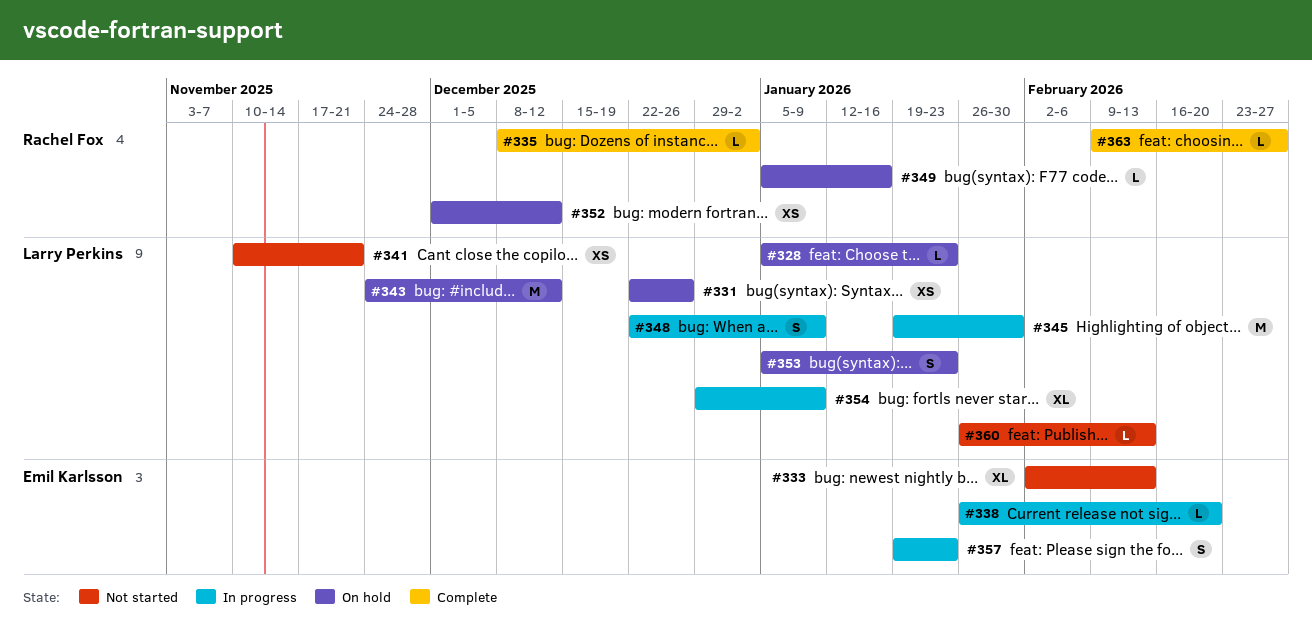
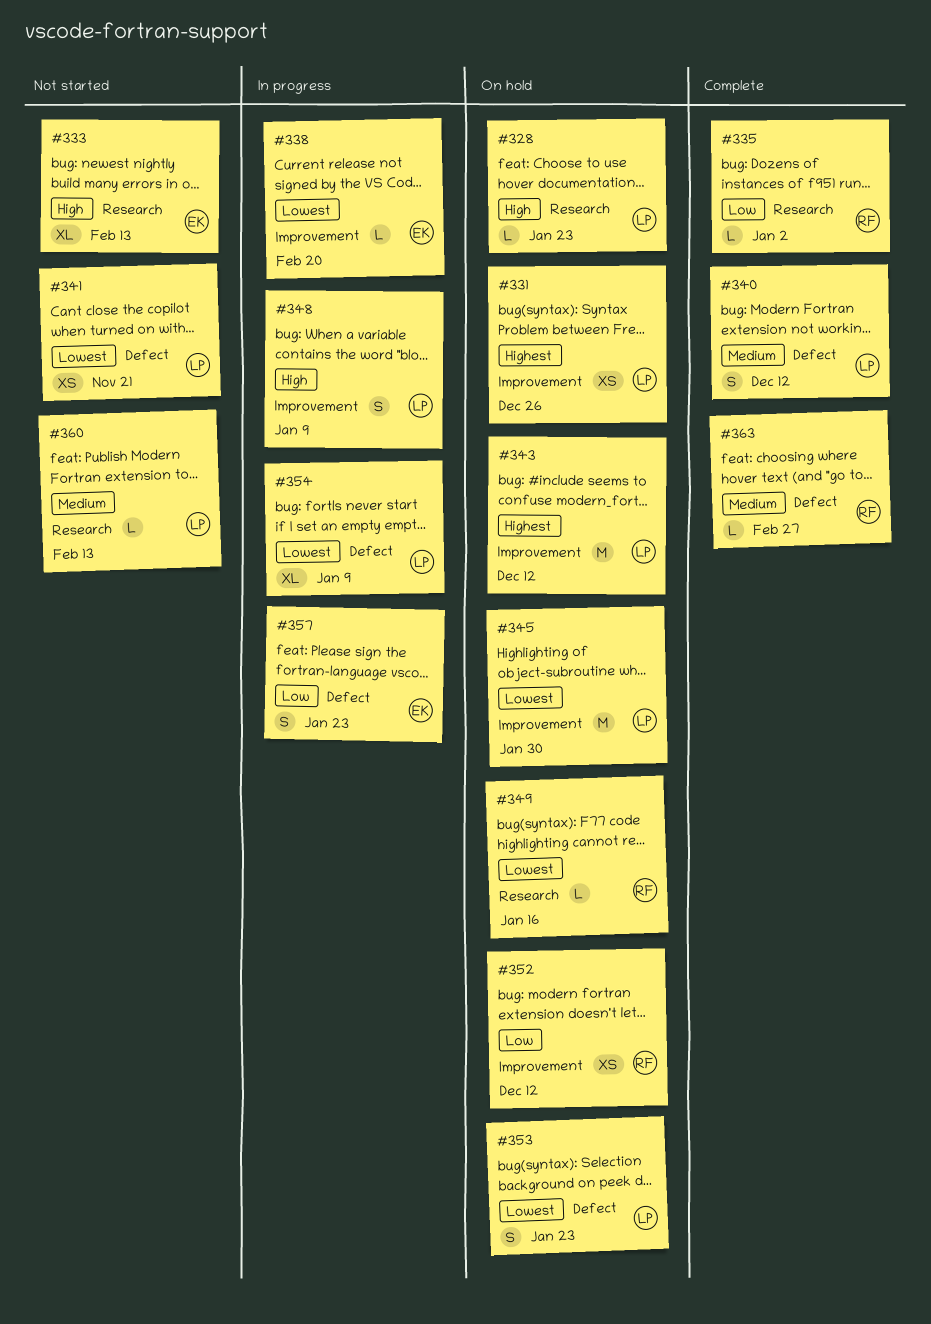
#340: none -> present
#345, status: In progress -> On hold

